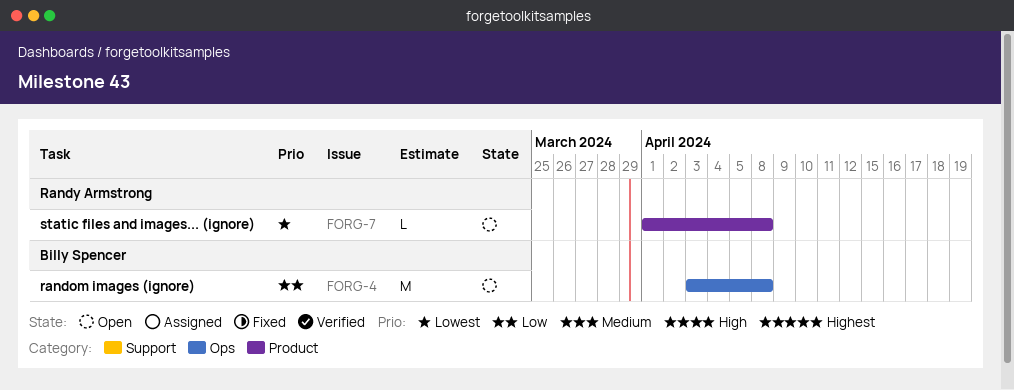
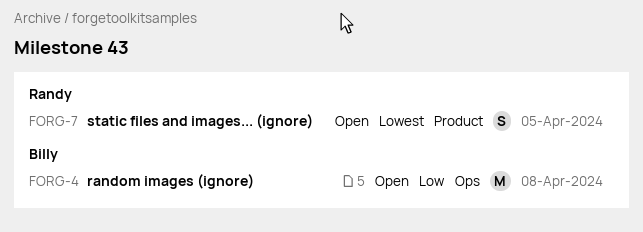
FORG-7, estimate: L -> S
FORG-7, due: Apr 8 -> Apr 5

